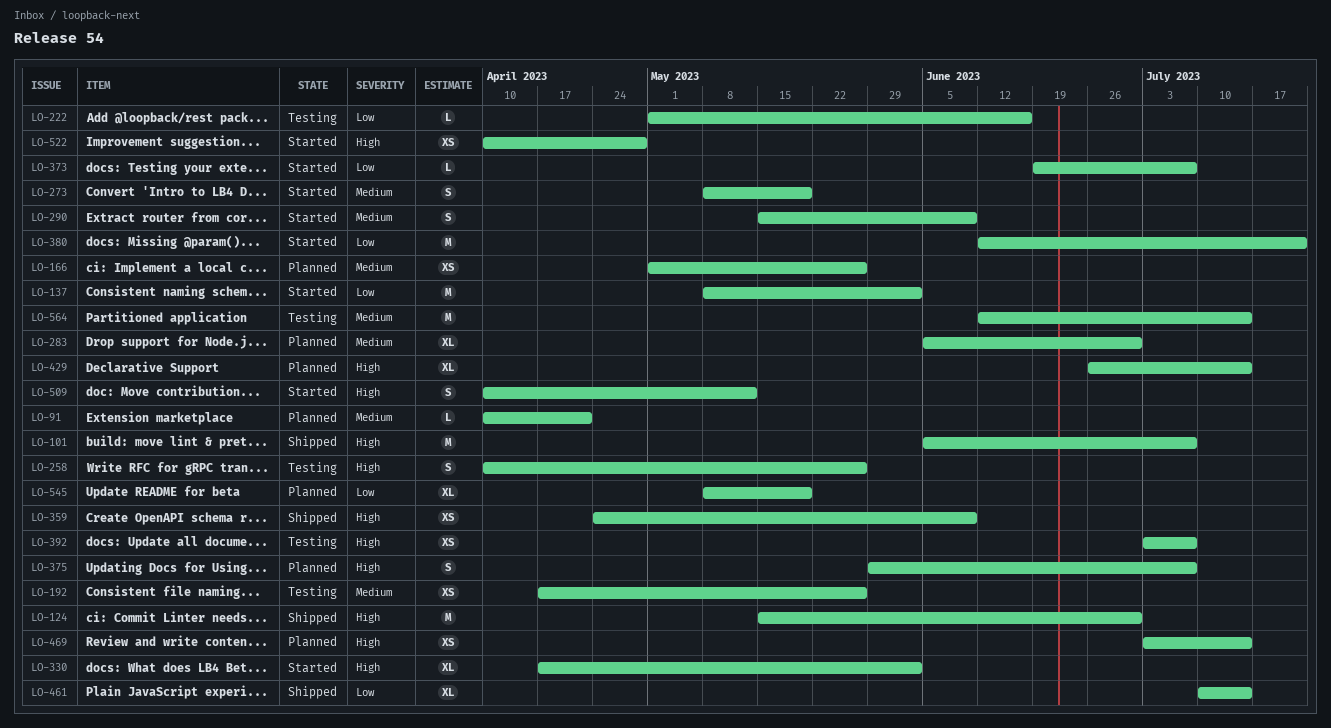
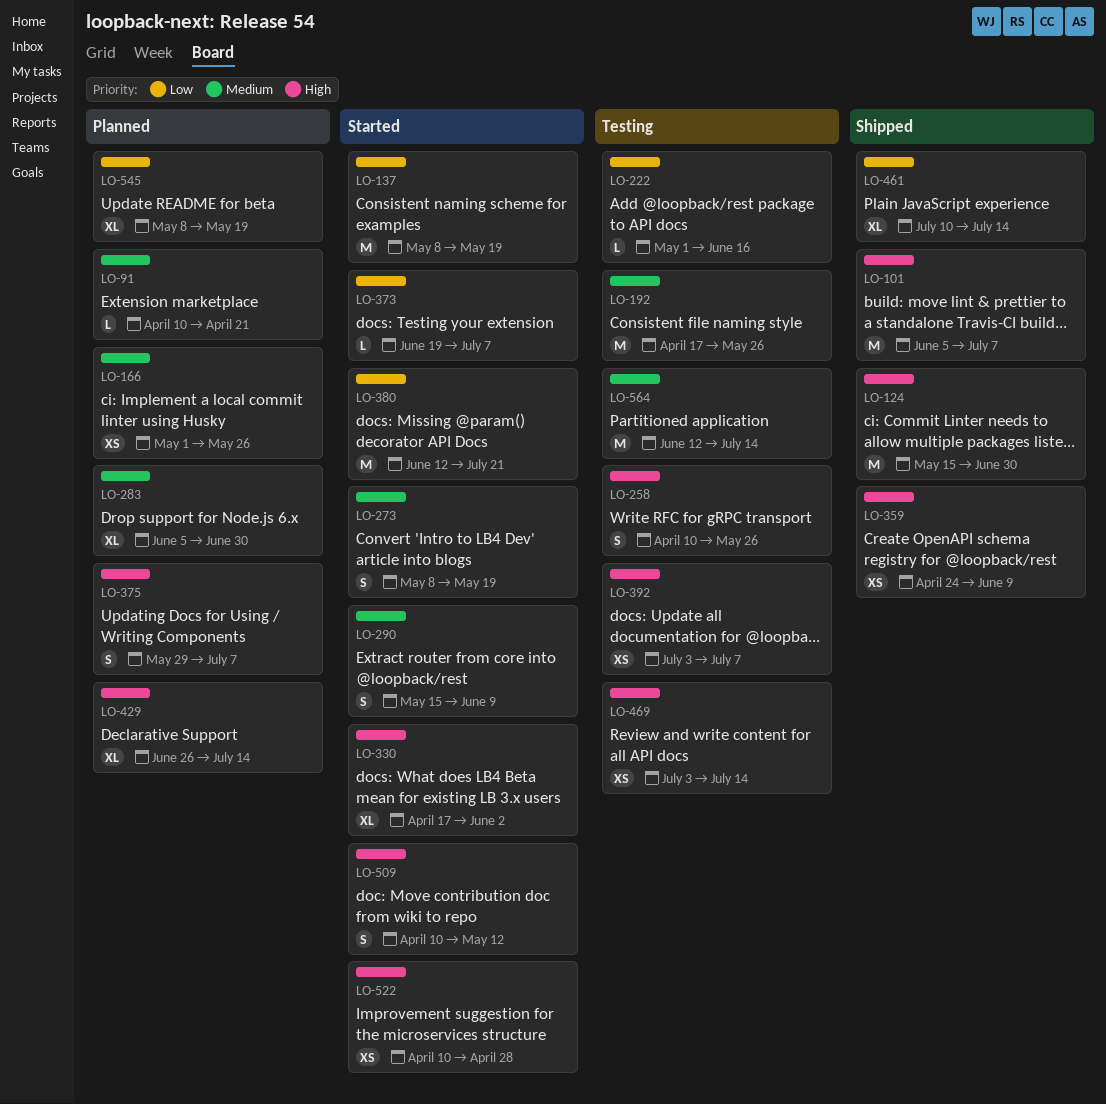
LO-137, due: Jun 2 -> May 19
LO-192, estimate: XS -> M
LO-469, status: Planned -> Testing

